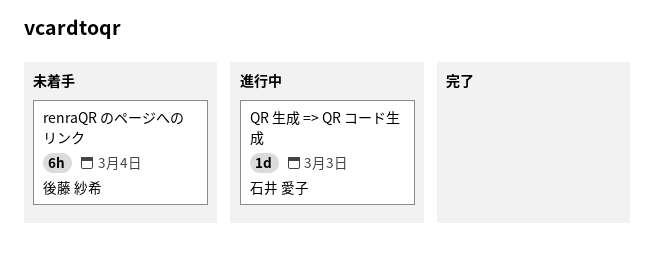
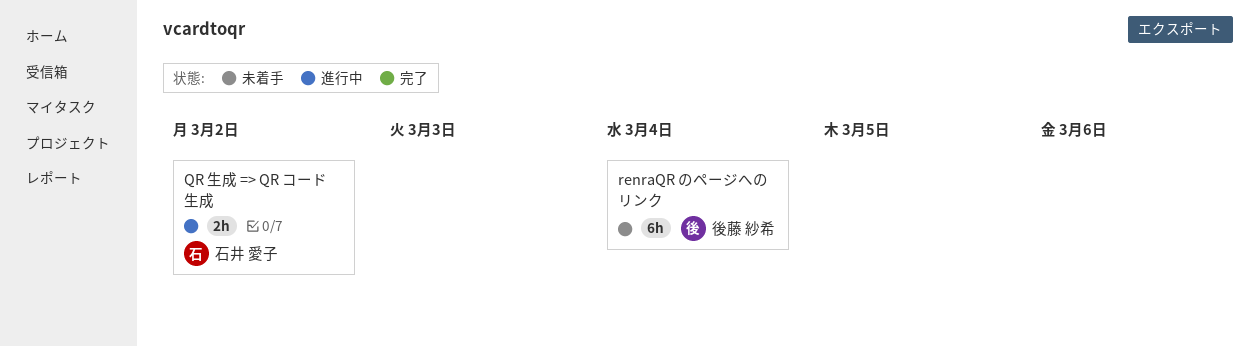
QR 生成 => QR コード生成, estimate: 1d -> 2h
QR 生成 => QR コード生成, due: Mar 3 -> Mar 2

